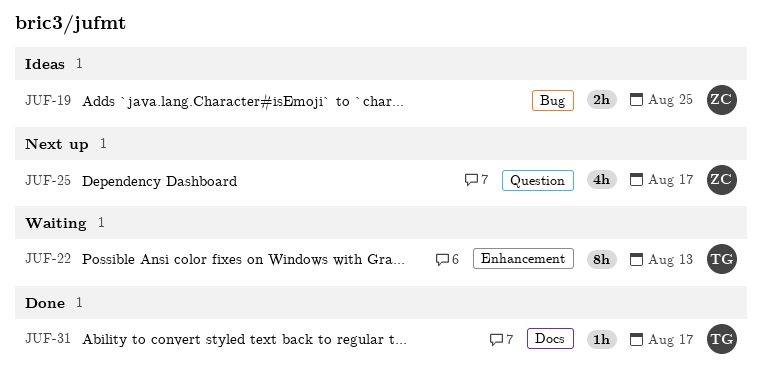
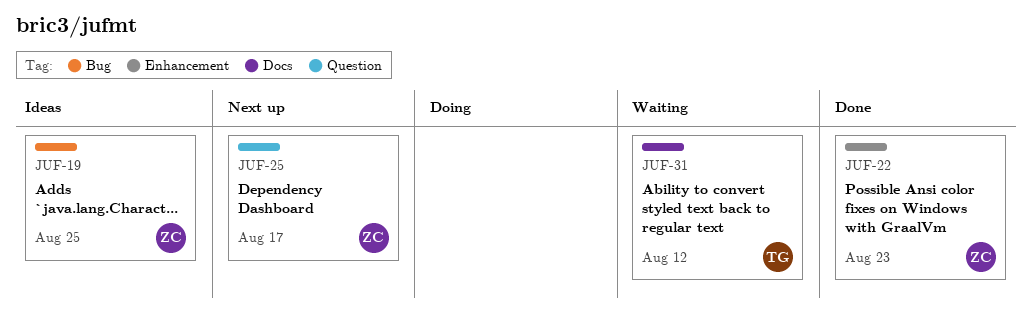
JUF-22, status: Waiting -> Done
JUF-22, owner: TG -> ZC
JUF-22, due: Aug 13 -> Aug 23
JUF-31, status: Done -> Waiting
JUF-31, due: Aug 17 -> Aug 12

